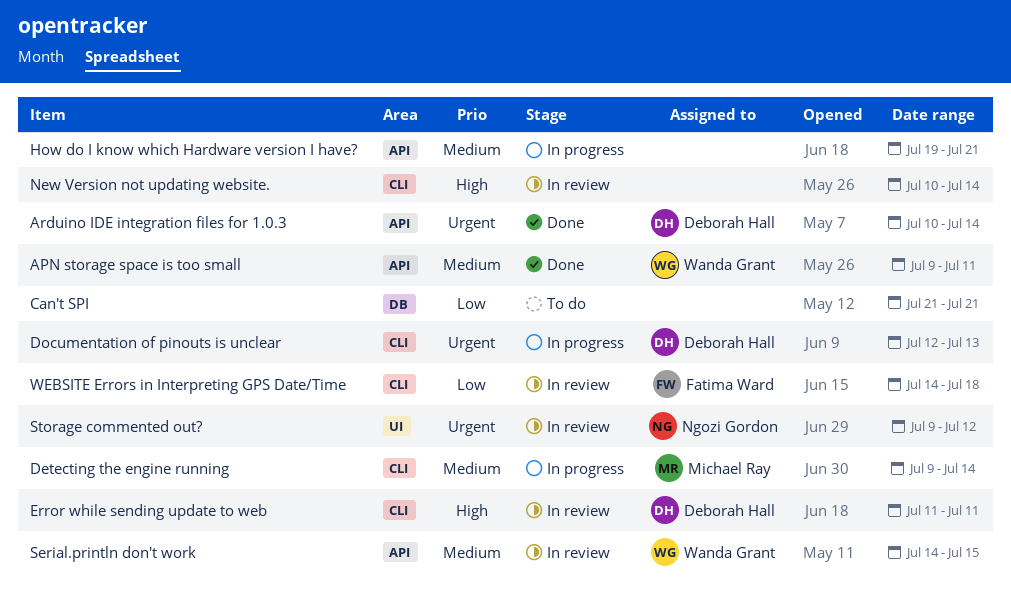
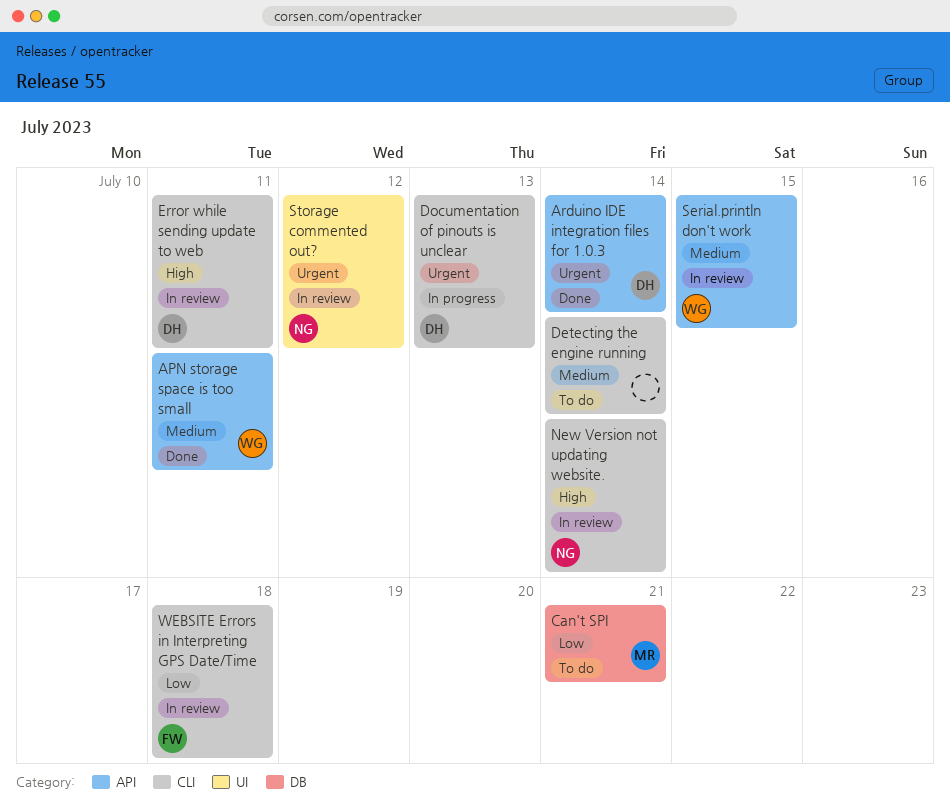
Can't SPI, owner: none -> Michael Ray
Detecting the engine running, status: In progress -> To do
Detecting the engine running, owner: Michael Ray -> none
How do I know which Hardware version I have?: present -> none
New Version not updating website., owner: none -> Ngozi Gordon

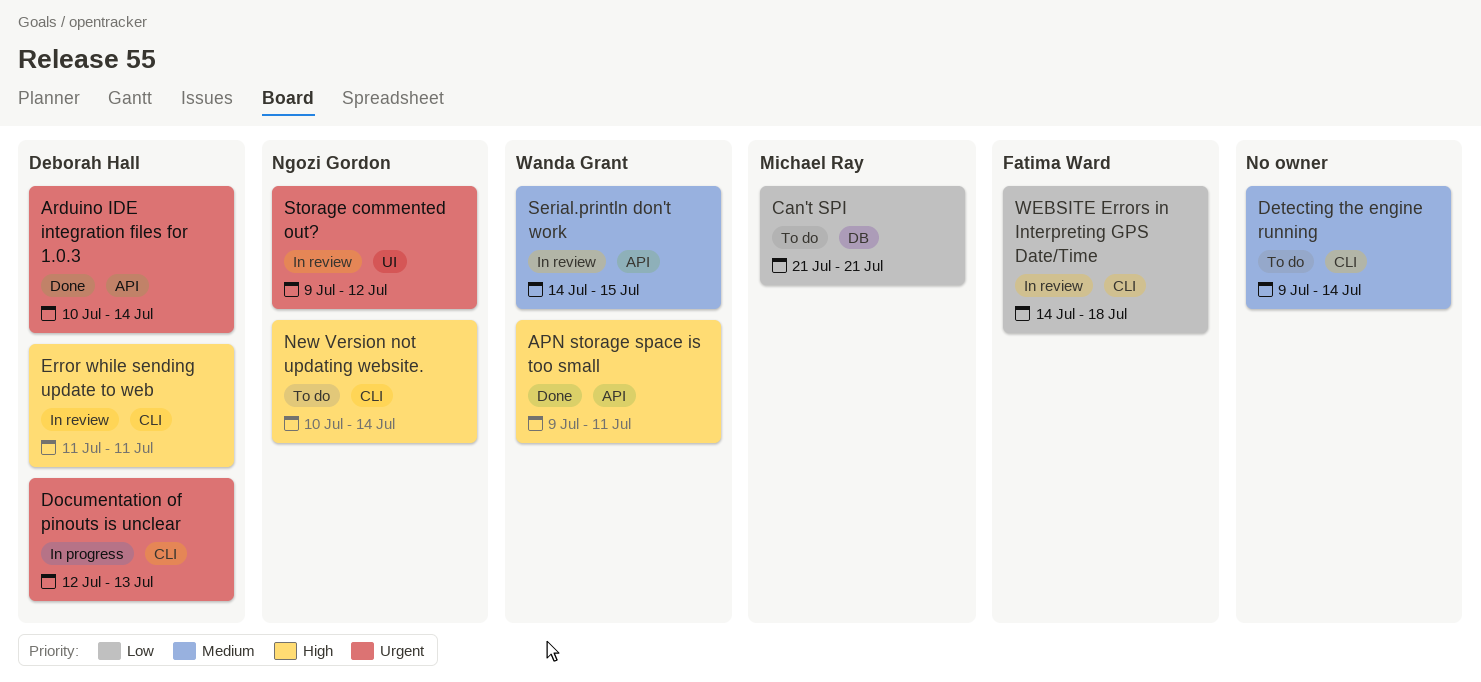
APN storage space is too small, priority: Medium -> High
New Version not updating website., status: In review -> To do

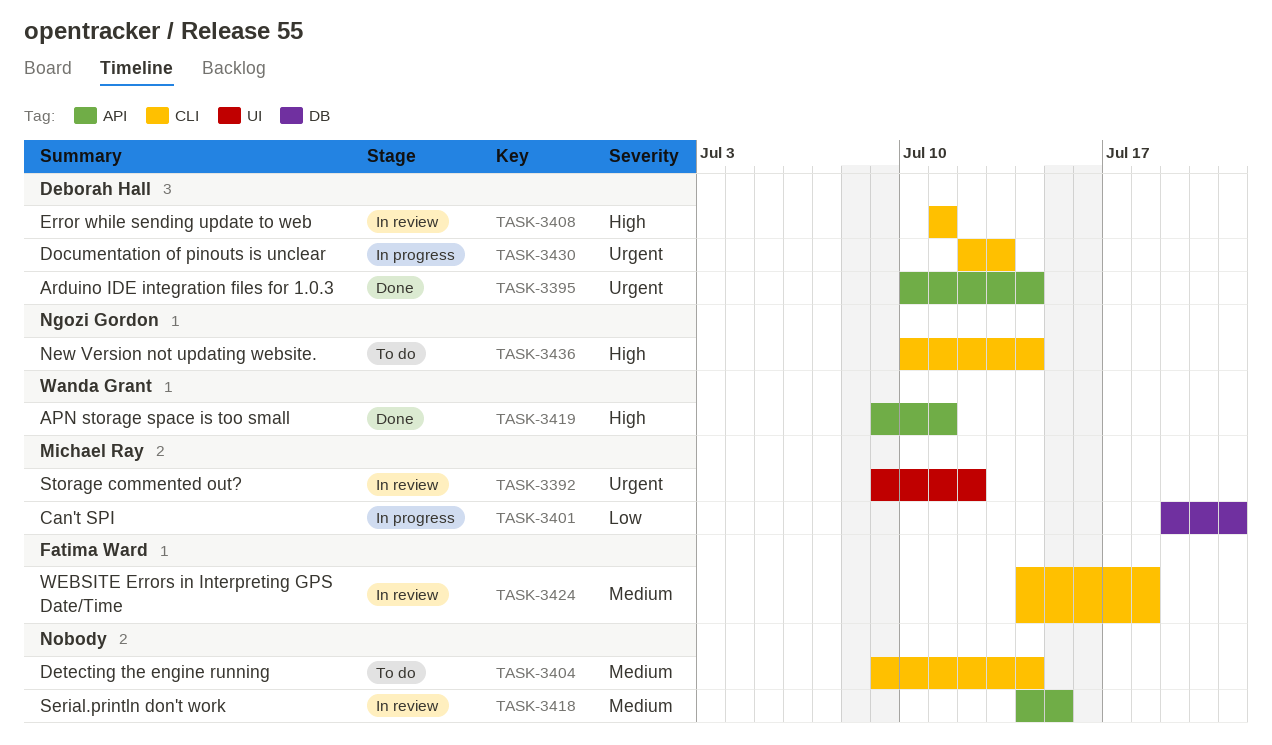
Can't SPI, status: To do -> In progress
Can't SPI, start: Jul 21 -> Jul 19
Serial.println don't work, owner: Wanda Grant -> none
Storage commented out?, owner: Ngozi Gordon -> Michael Ray
WEBSITE Errors in Interpreting GPS Date/Time, priority: Low -> Medium

